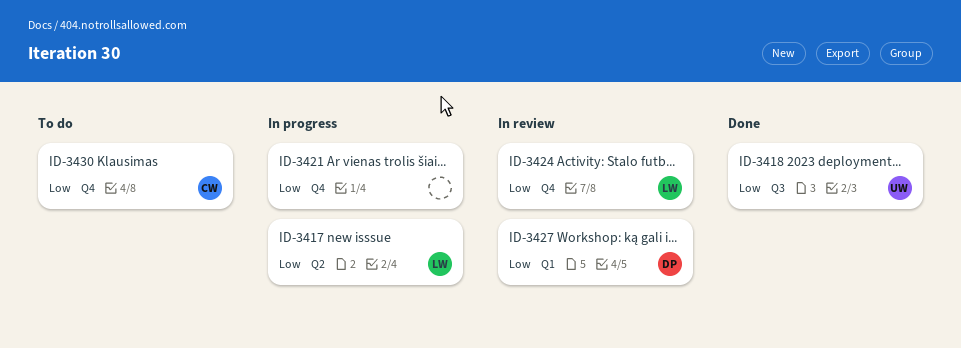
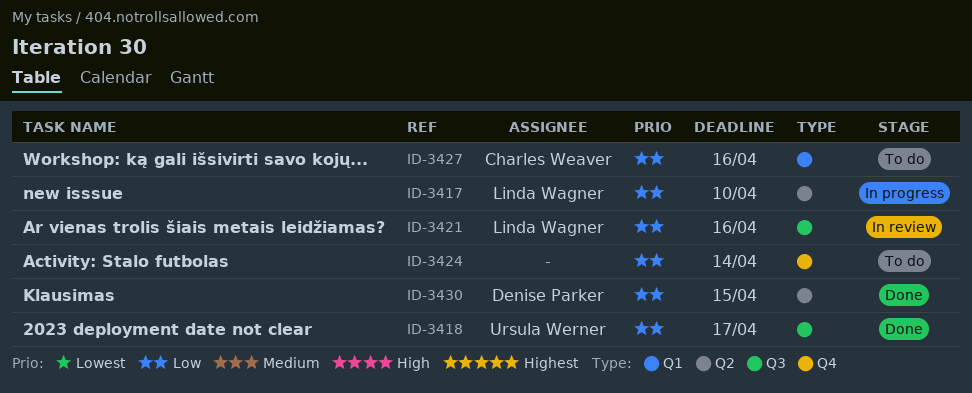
ID-3421, status: In progress -> In review
ID-3421, owner: none -> Linda Wagner
ID-3421, label: Q4 -> Q3
ID-3424, status: In review -> To do
ID-3424, owner: Linda Wagner -> none
ID-3427, status: In review -> To do
ID-3427, owner: Denise Parker -> Charles Weaver
ID-3430, status: To do -> Done
ID-3430, owner: Charles Weaver -> Denise Parker
ID-3430, label: Q4 -> Q2

